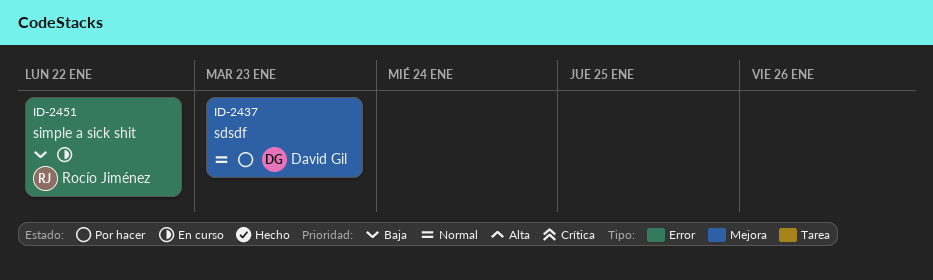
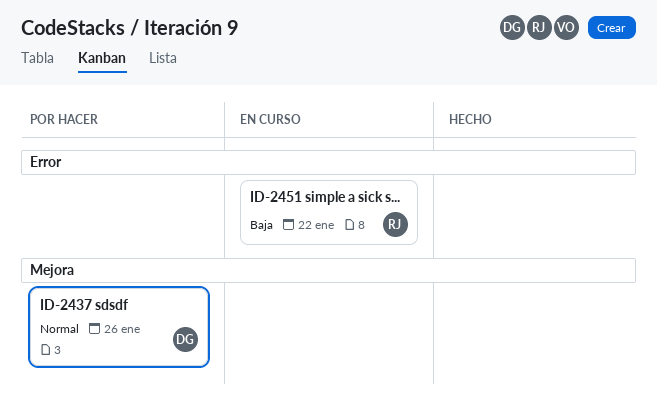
ID-2437, due: Jan 23 -> Jan 26

